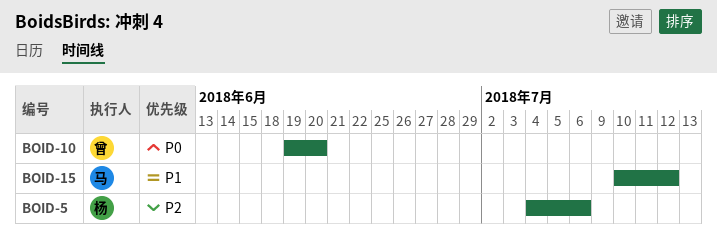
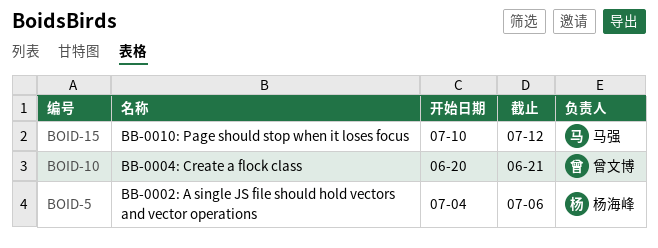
BOID-10, start: Jun 19 -> Jun 20
BOID-10, due: Jun 20 -> Jun 21

